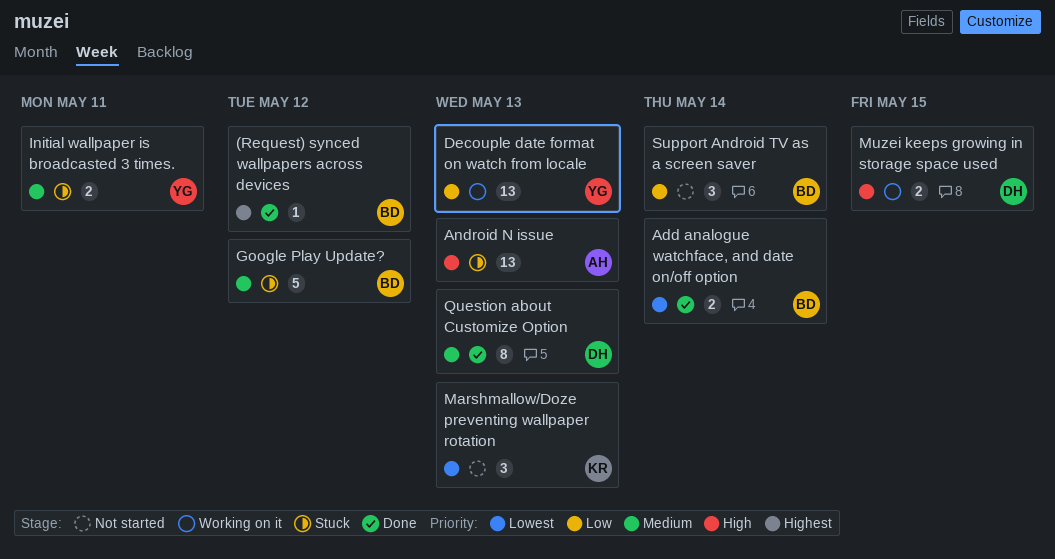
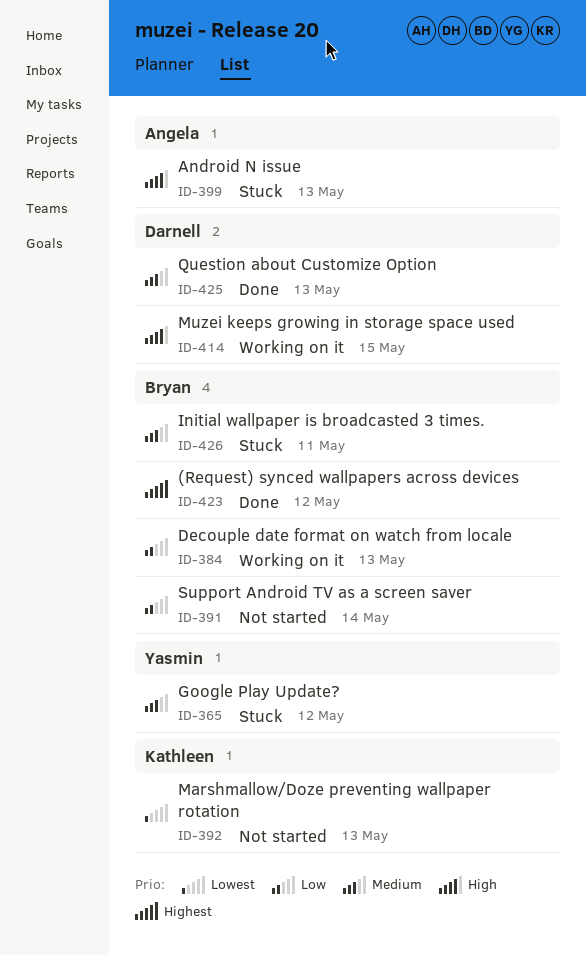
Add analogue watchface, and date on/off option: present -> none
Decouple date format on watch from locale, owner: Yasmin -> Bryan
Google Play Update?, owner: Bryan -> Yasmin
Initial wallpaper is broadcasted 3 times., owner: Yasmin -> Bryan

